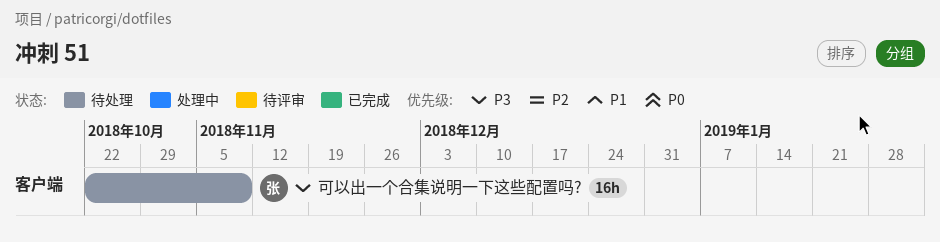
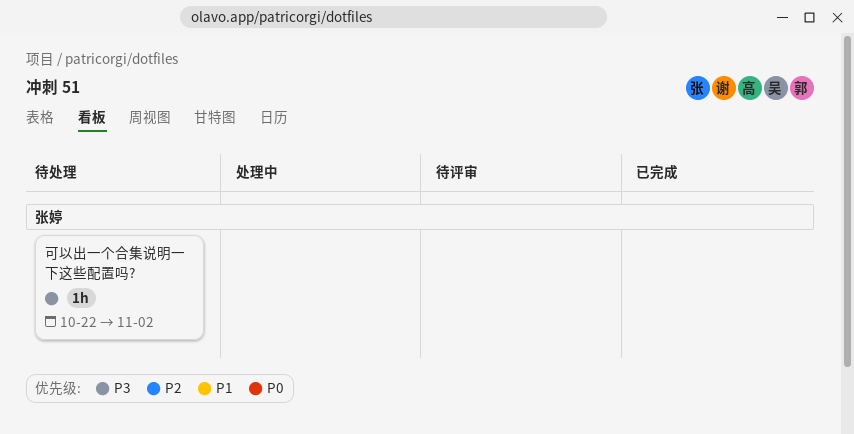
可以出一个合集说明一下这些配置吗?, estimate: 16h -> 1h
可以出一个合集说明一下这些配置吗?, due: Nov 9 -> Nov 2

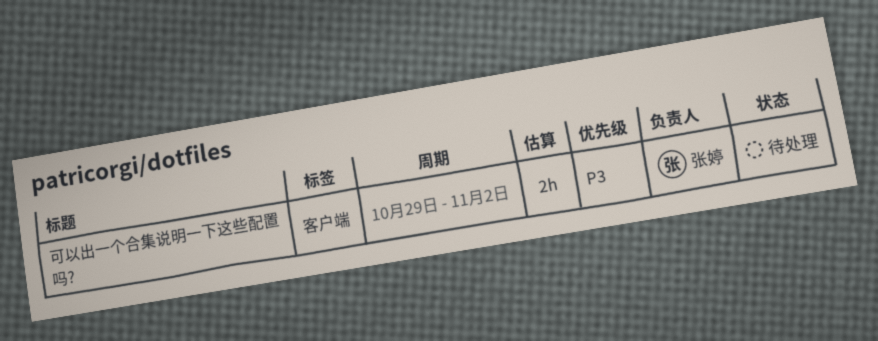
可以出一个合集说明一下这些配置吗?, estimate: 1h -> 2h
可以出一个合集说明一下这些配置吗?, start: Oct 22 -> Oct 29

